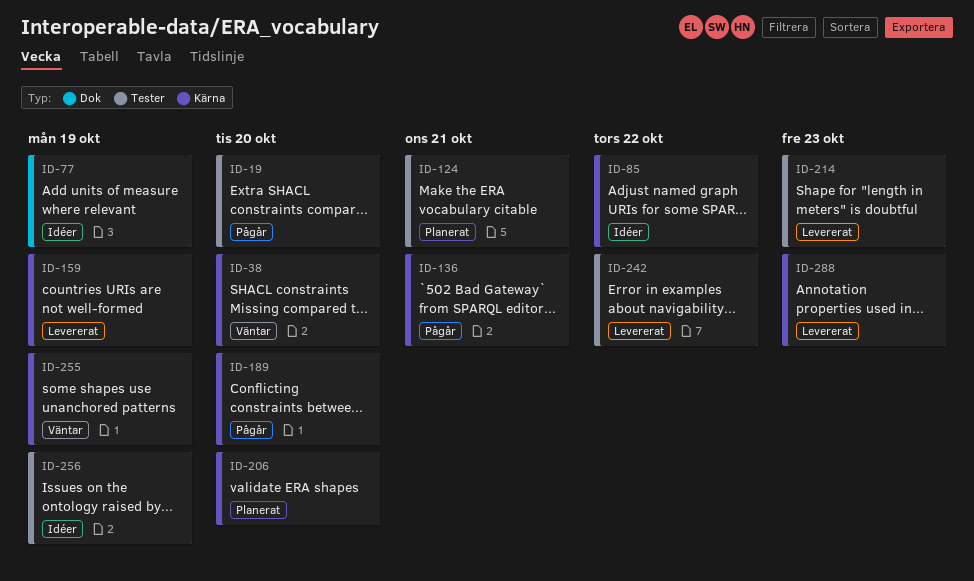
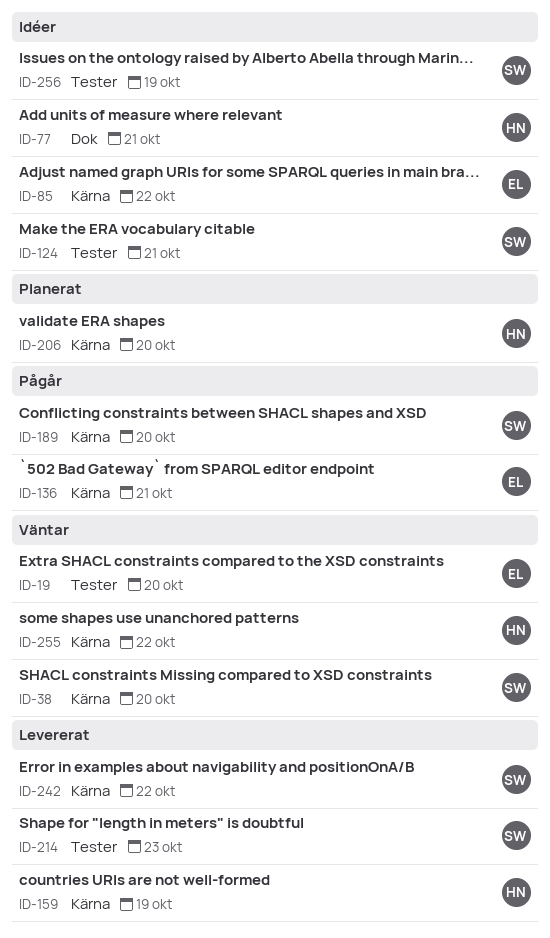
ID-19, status: Pågår -> Väntar
ID-77, due: Oct 19 -> Oct 21
ID-124, status: Planerat -> Idéer
ID-242, label: Tester -> Kärna
ID-255, due: Oct 19 -> Oct 22
ID-288: present -> none

